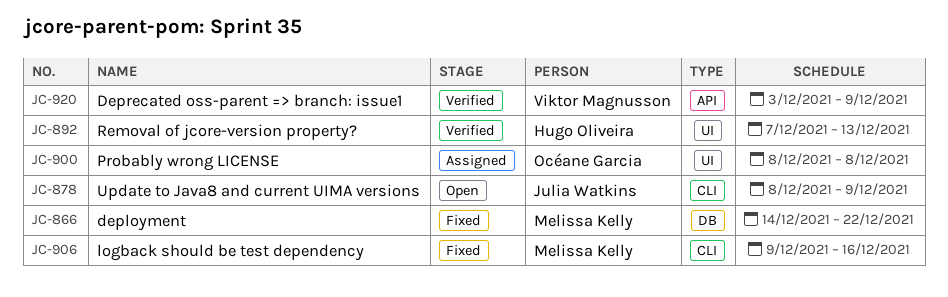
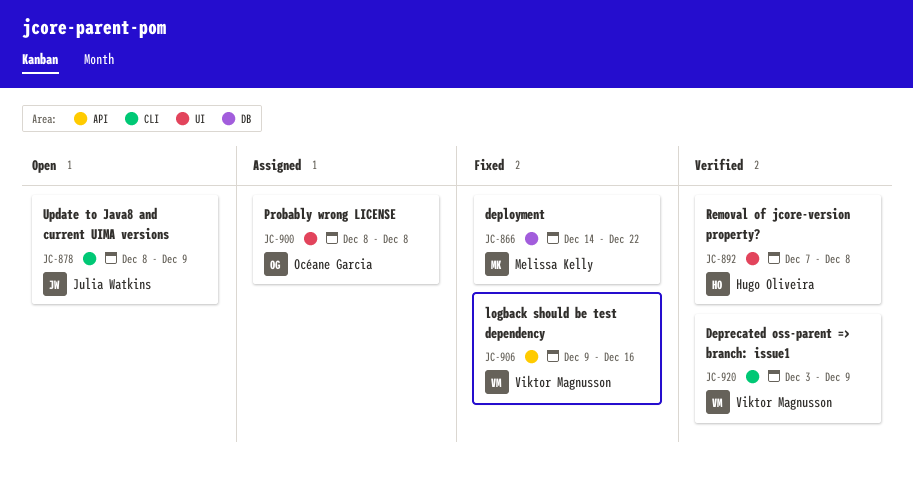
JC-892, due: Dec 13 -> Dec 8
JC-906, owner: Melissa Kelly -> Viktor Magnusson
JC-906, label: CLI -> API
JC-920, label: API -> CLI

